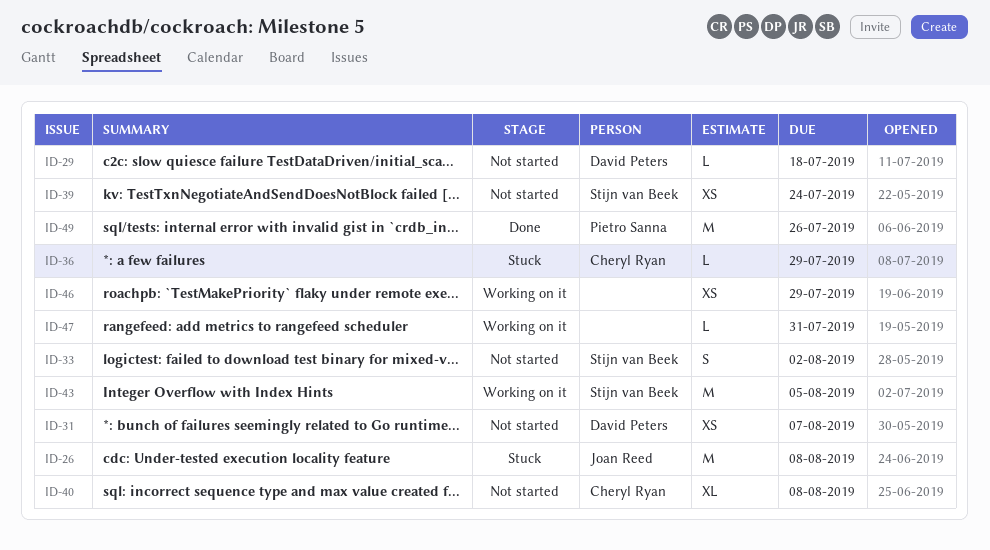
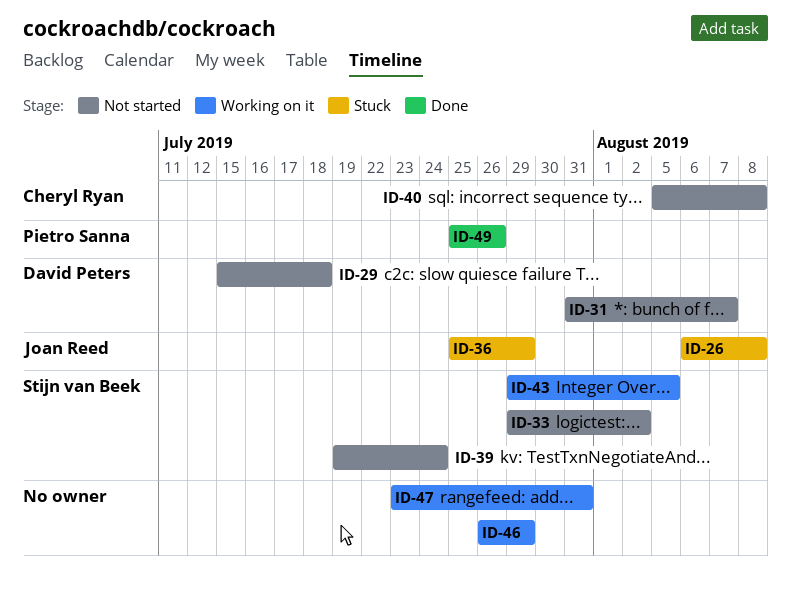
ID-36, owner: Cheryl Ryan -> Joan Reed

